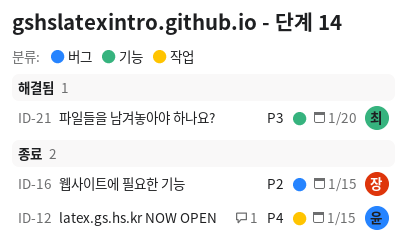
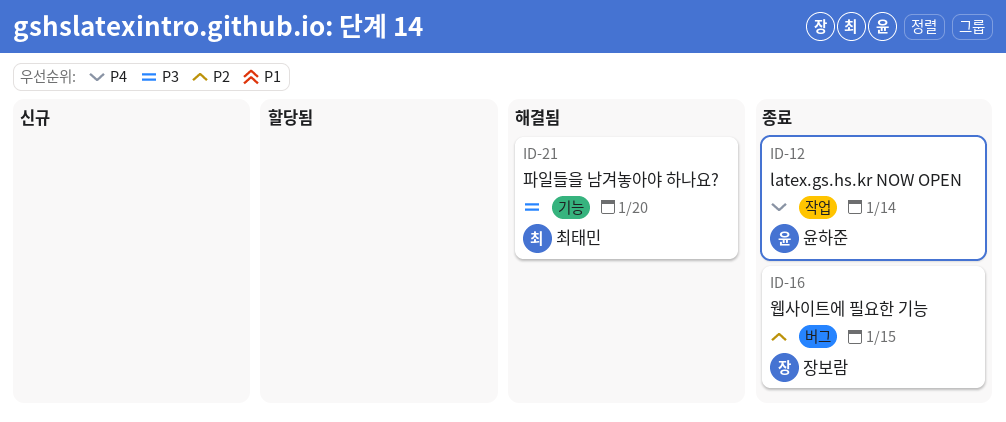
ID-12, due: Jan 15 -> Jan 14

